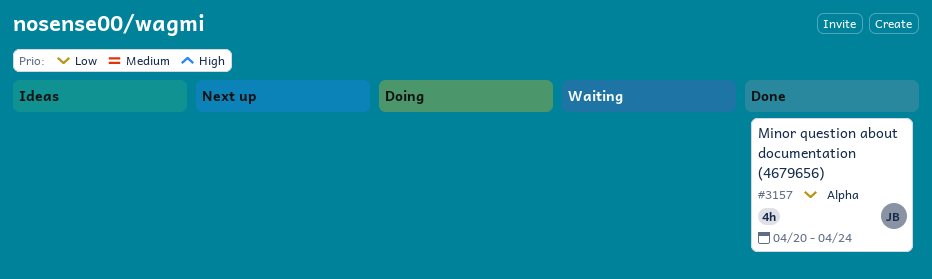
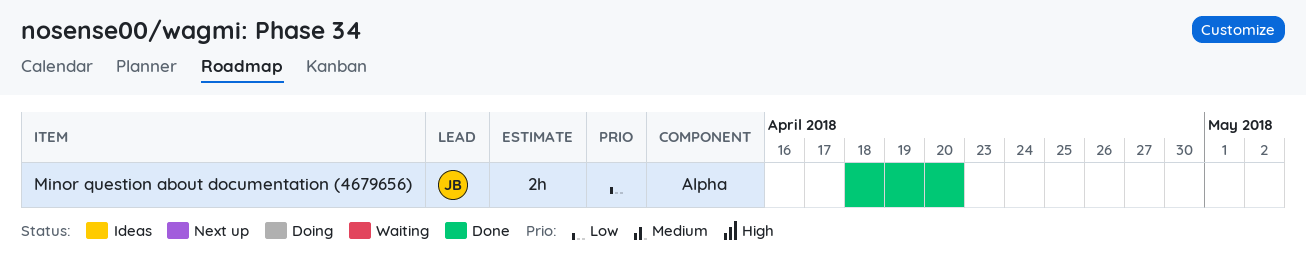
Minor question about documentation (4679656), estimate: 4h -> 2h
Minor question about documentation (4679656), start: Apr 20 -> Apr 18
Minor question about documentation (4679656), due: Apr 24 -> Apr 20

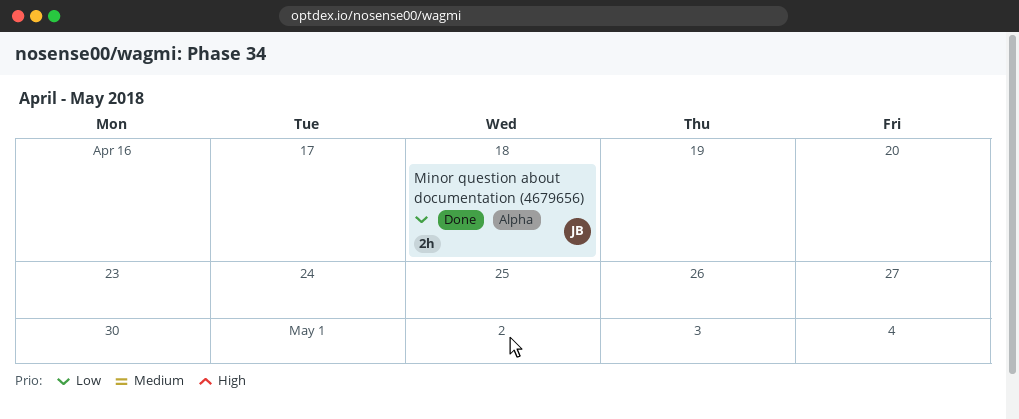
Minor question about documentation (4679656), due: Apr 20 -> Apr 18

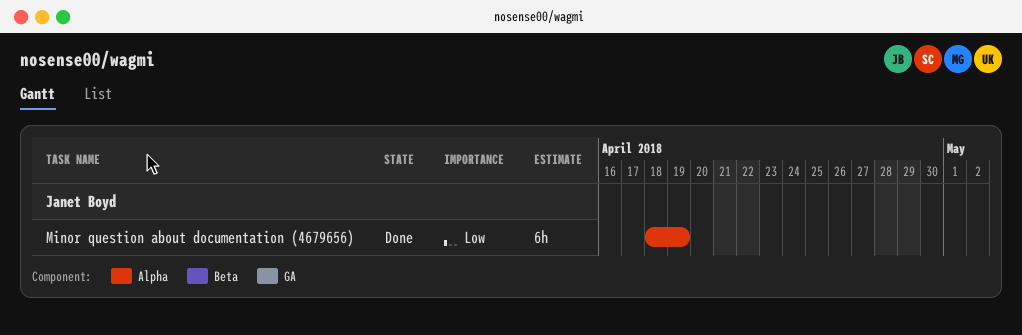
Minor question about documentation (4679656), estimate: 2h -> 6h
Minor question about documentation (4679656), due: Apr 18 -> Apr 19

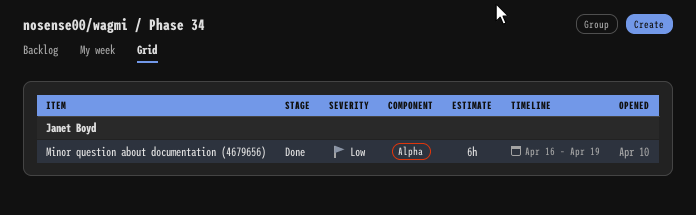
Minor question about documentation (4679656), start: Apr 18 -> Apr 16

